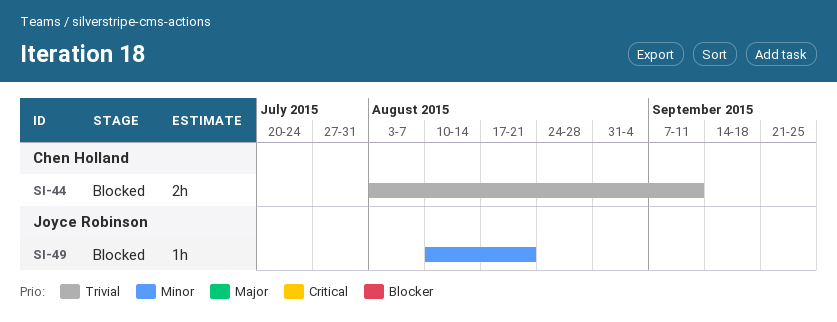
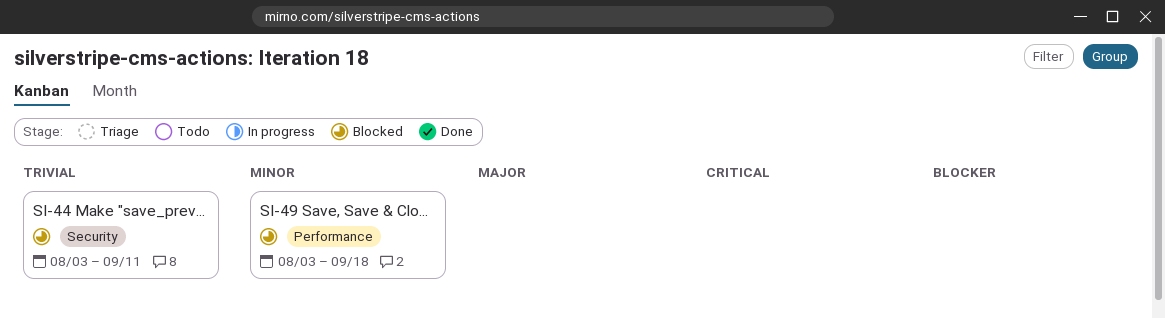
SI-49, start: Aug 10 -> Aug 3
SI-49, due: Aug 21 -> Sep 18

